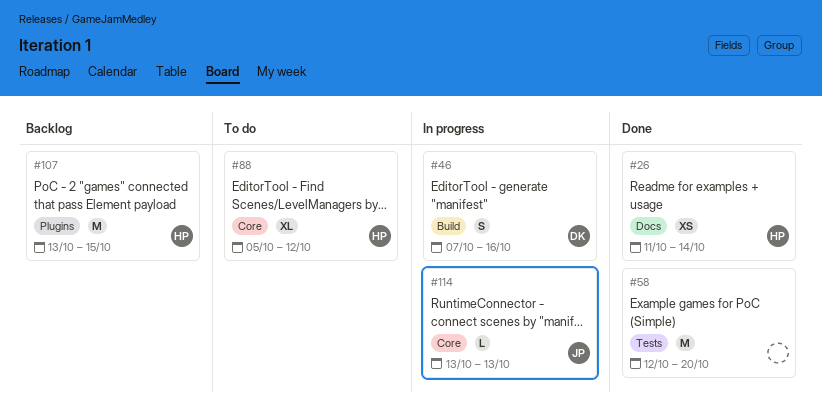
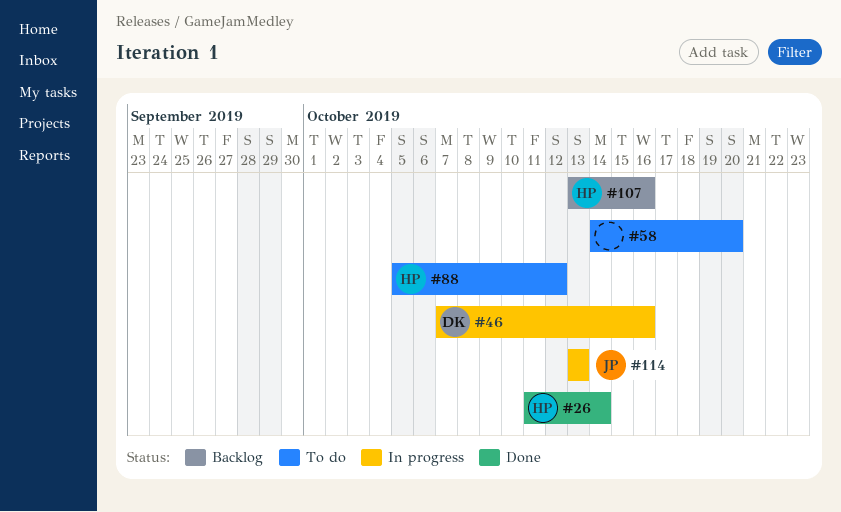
#58, status: Done -> To do
#58, start: Oct 12 -> Oct 14
#107, due: Oct 15 -> Oct 16

